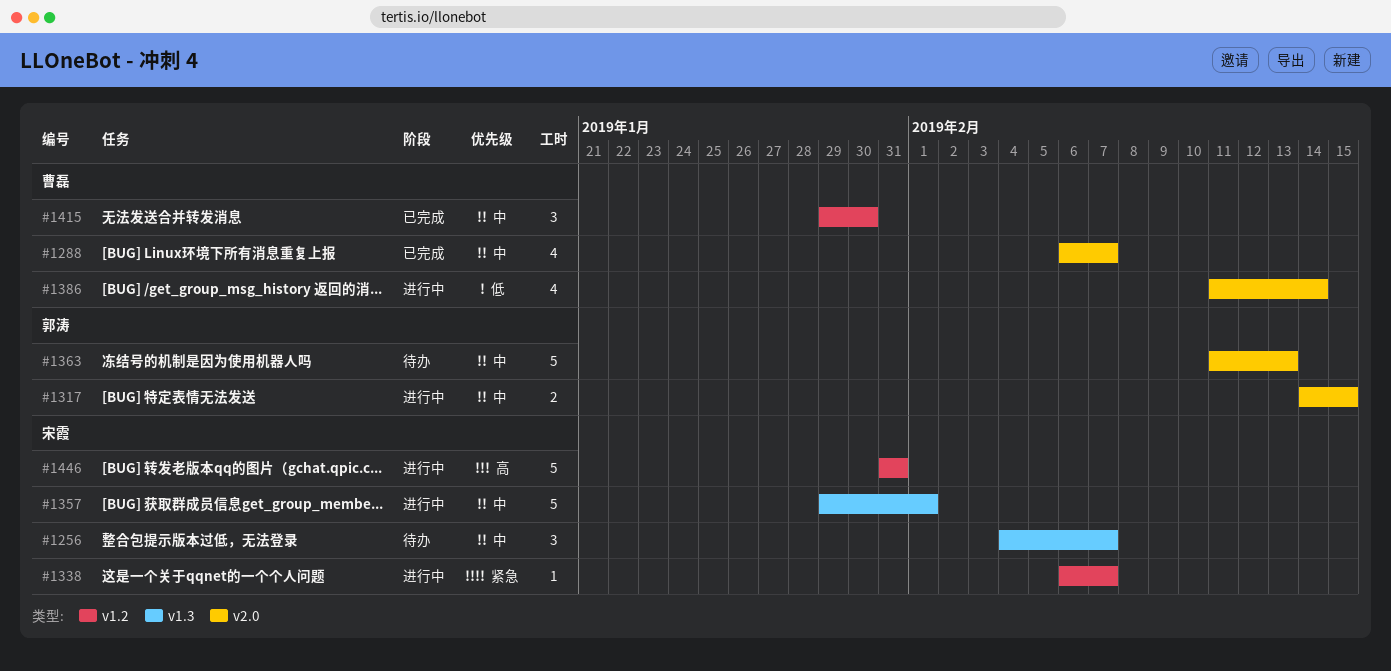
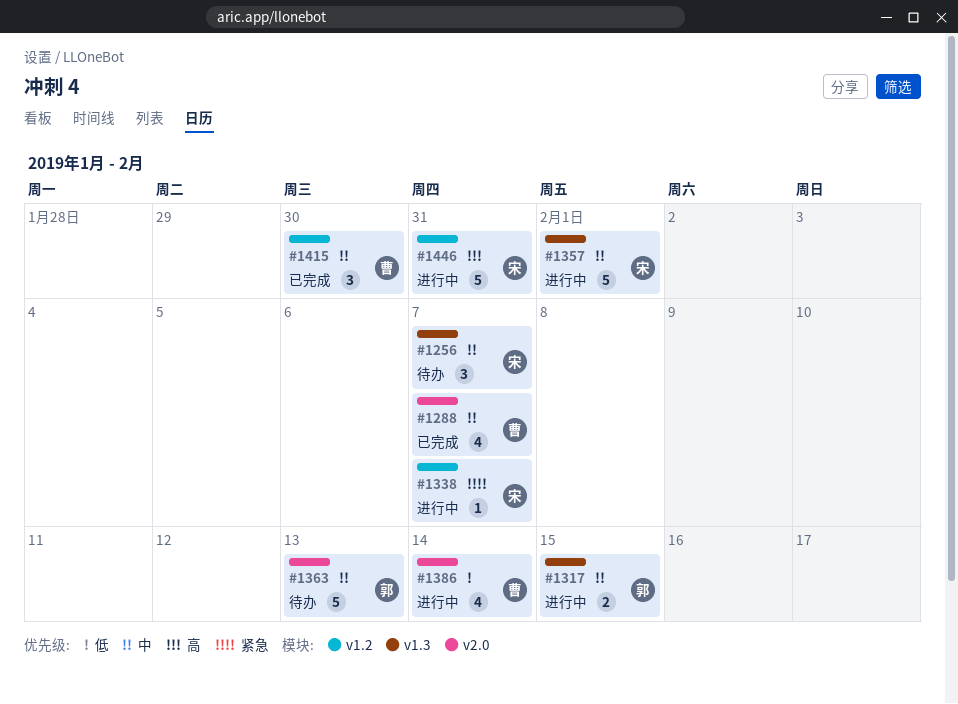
#1317, label: v2.0 -> v1.3

